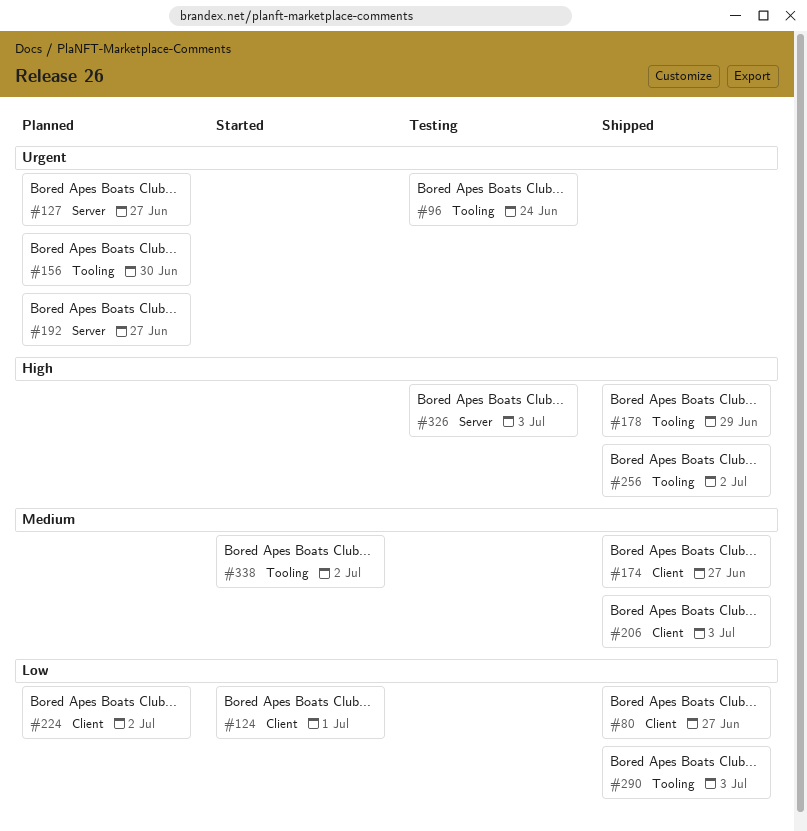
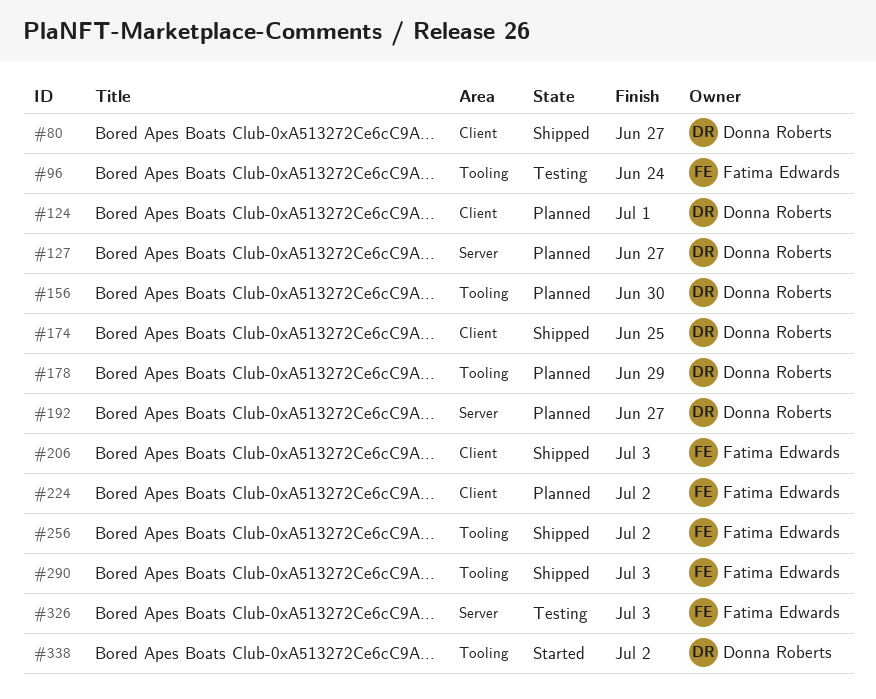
#124, status: Started -> Planned
#174, due: Jun 27 -> Jun 25
#178, status: Shipped -> Planned

